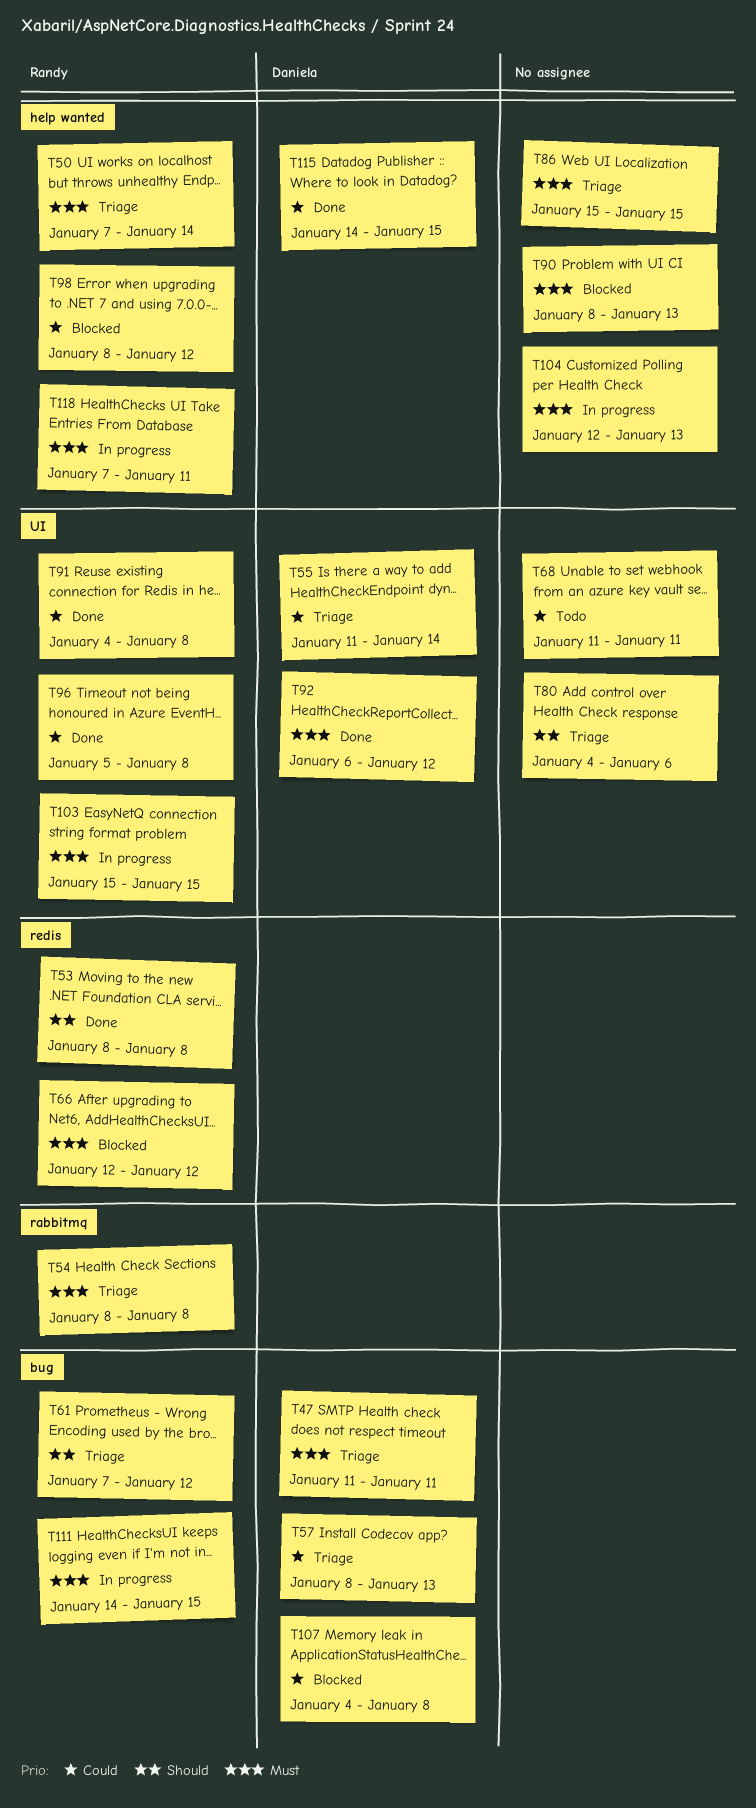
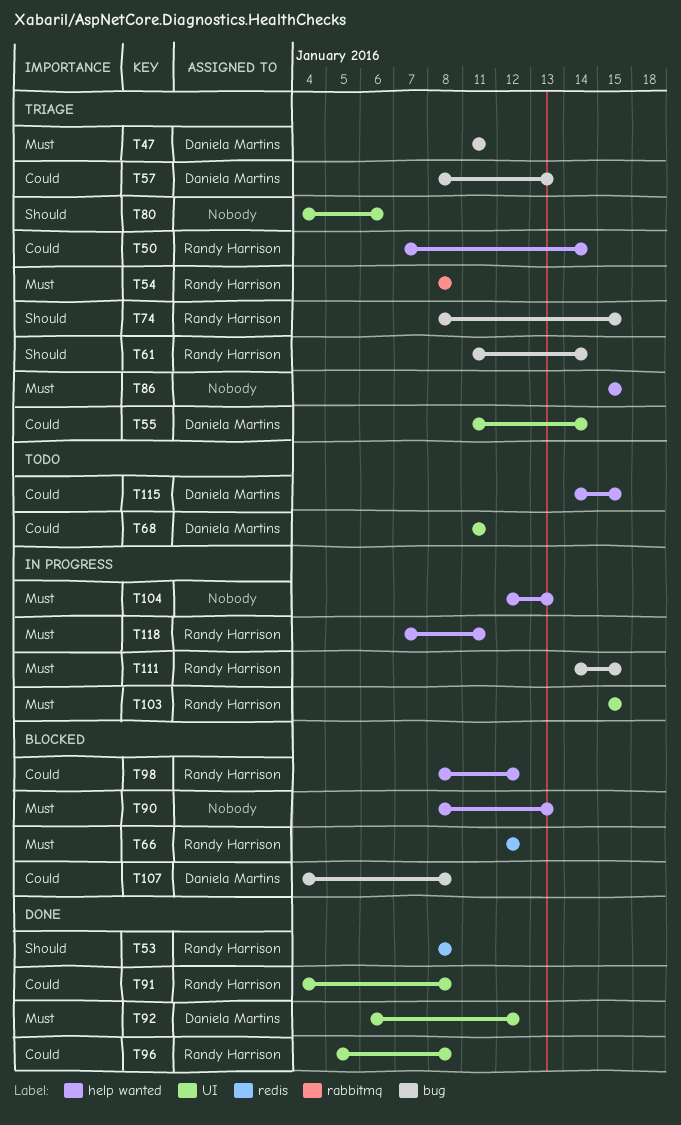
T50, priority: Must -> Could
T61, start: Jan 7 -> Jan 11
T61, due: Jan 12 -> Jan 14
T68, owner: none -> Daniela Martins
T74: none -> present
T115, status: Done -> Todo

